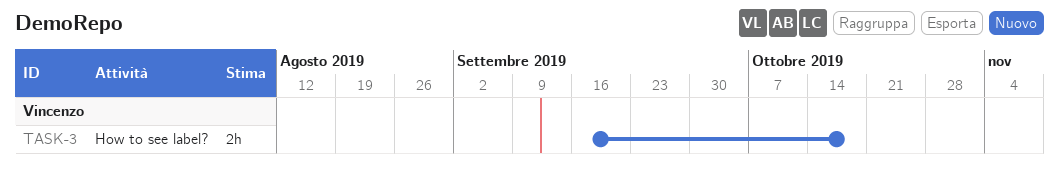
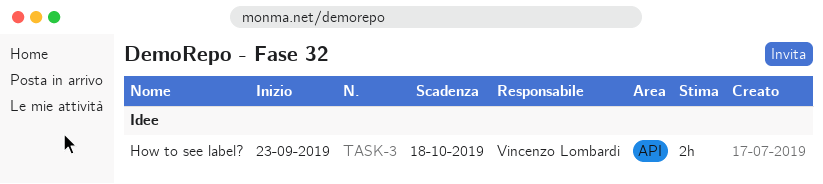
TASK-3, start: Sep 16 -> Sep 23

